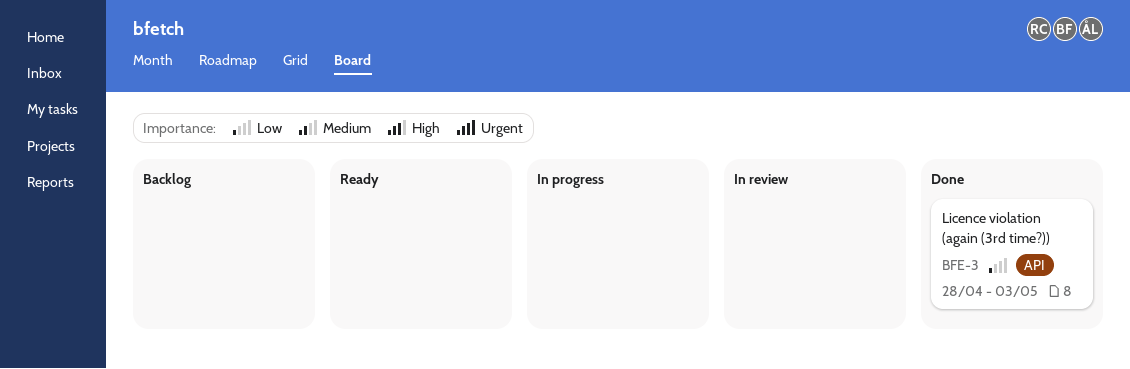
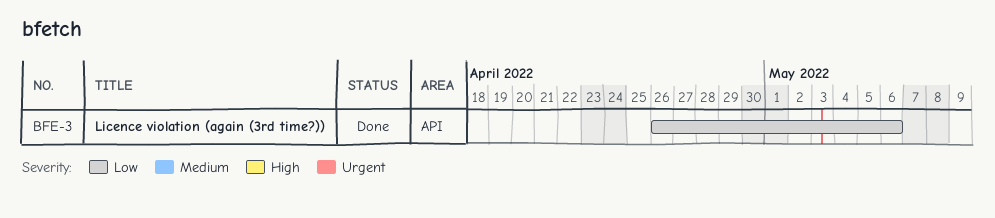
BFE-3, start: Apr 28 -> Apr 26
BFE-3, due: May 3 -> May 6

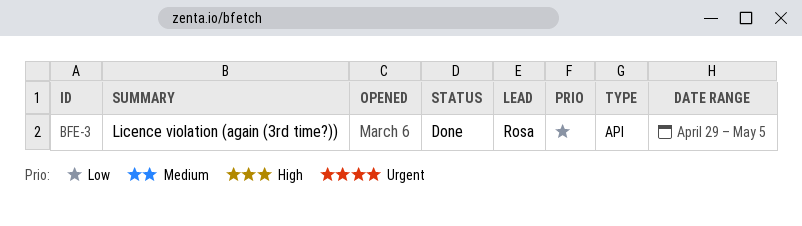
BFE-3, start: Apr 26 -> Apr 29
BFE-3, due: May 6 -> May 5

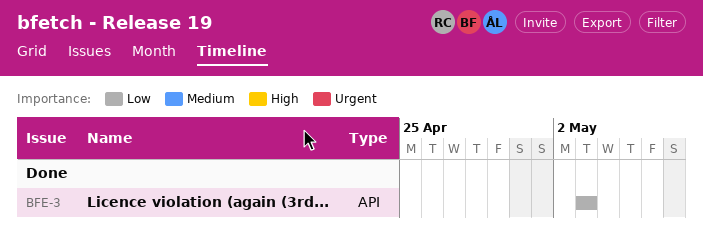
BFE-3, start: Apr 29 -> May 3
BFE-3, due: May 5 -> May 3

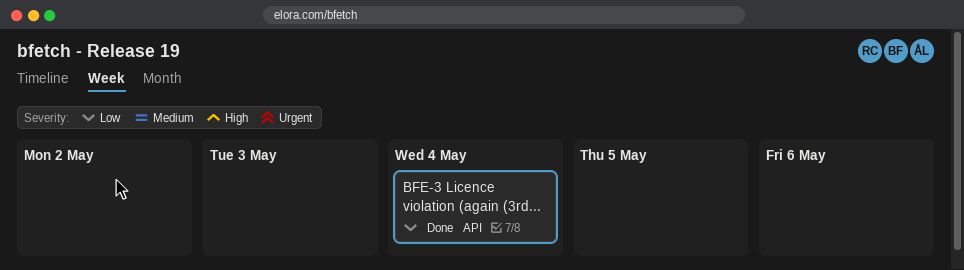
BFE-3, due: May 3 -> May 4

